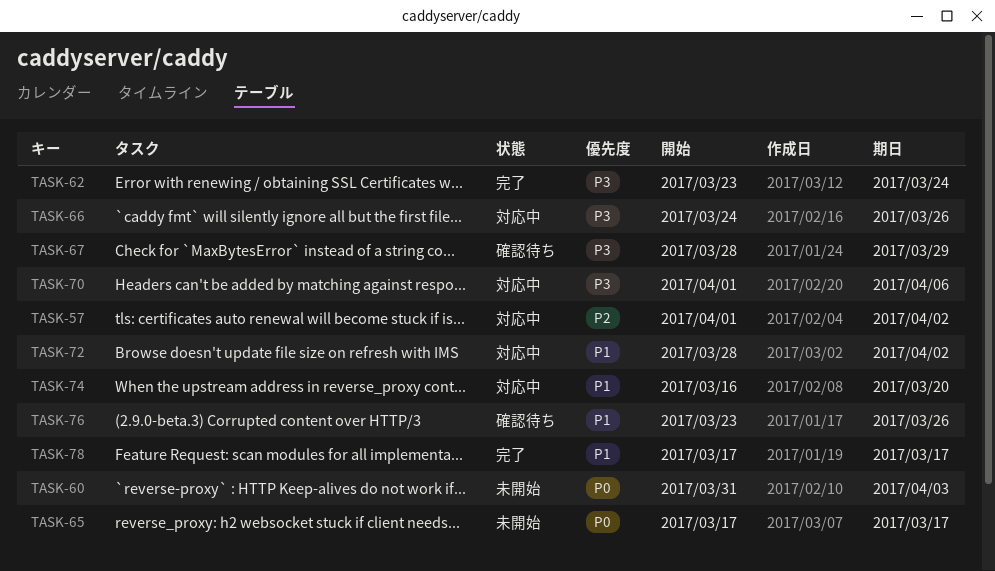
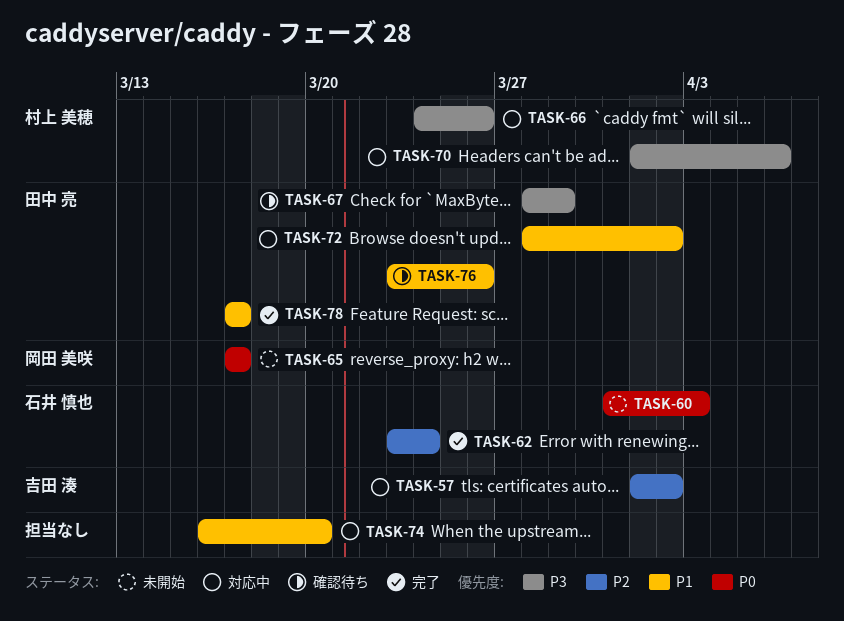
TASK-62, priority: P3 -> P2

